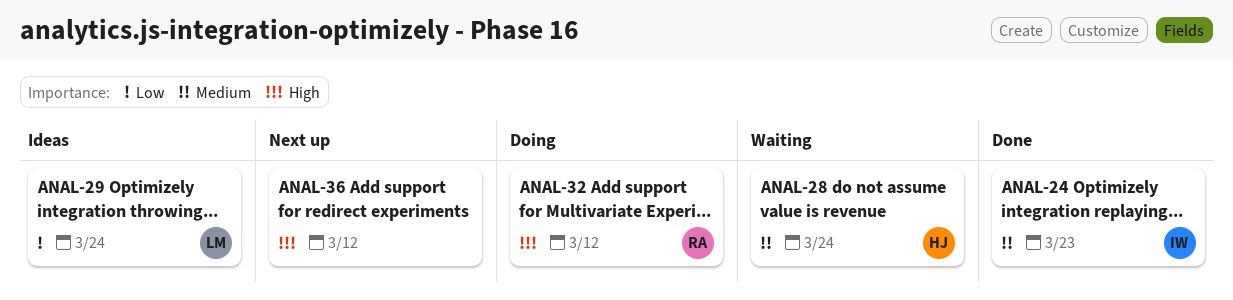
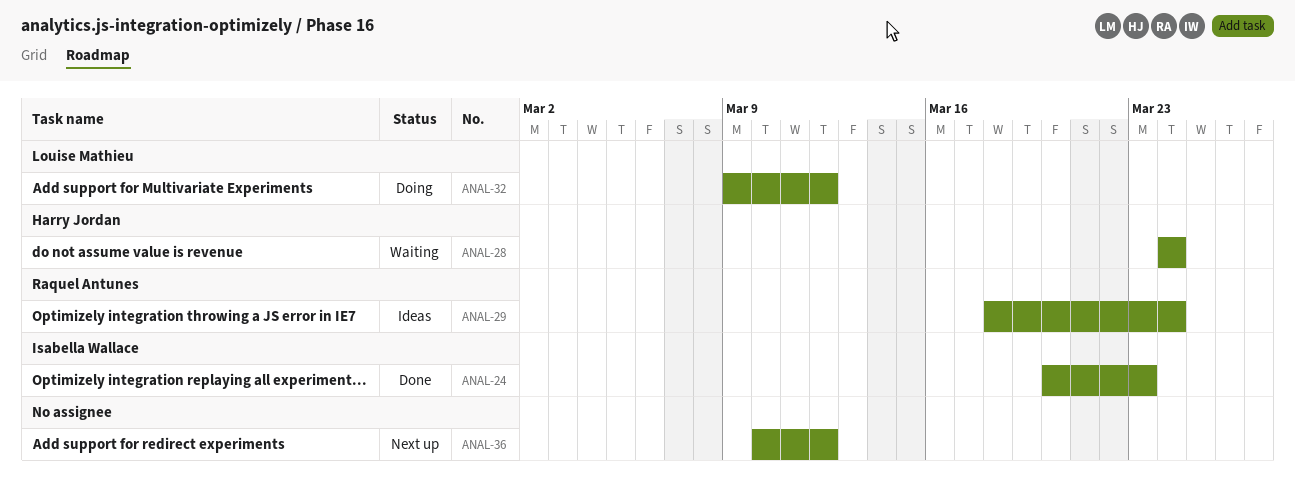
ANAL-29, owner: Louise Mathieu -> Raquel Antunes
ANAL-32, owner: Raquel Antunes -> Louise Mathieu

